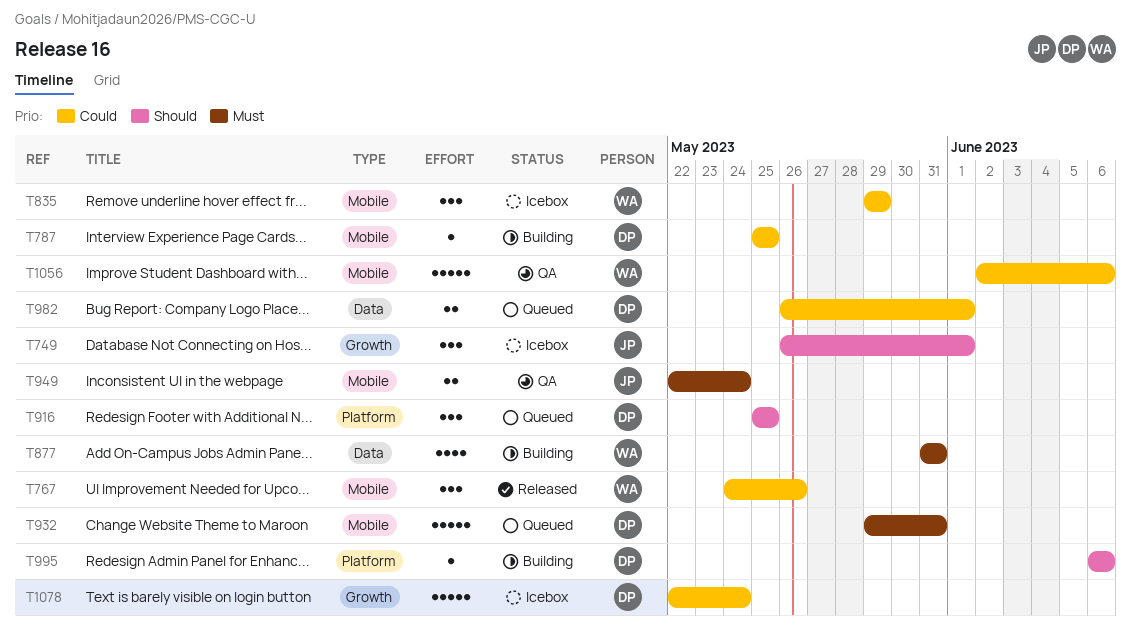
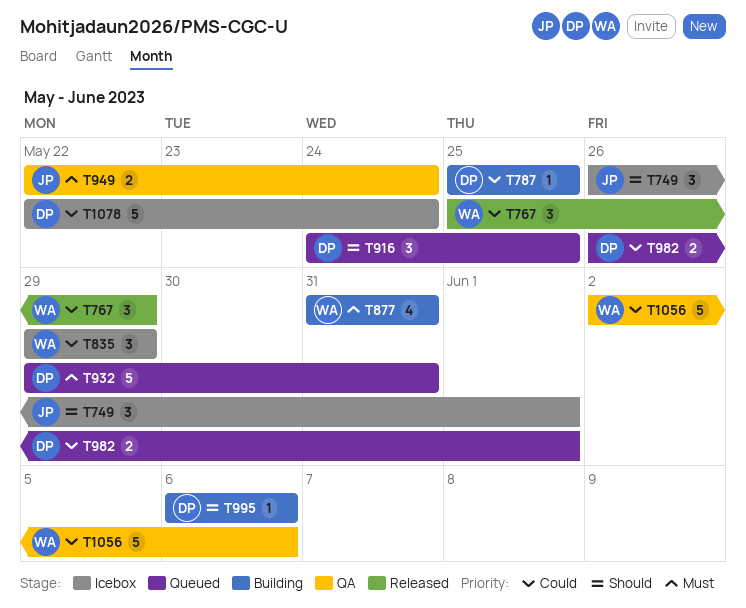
T767, start: May 24 -> May 25
T767, due: May 26 -> May 29
T916, start: May 25 -> May 24

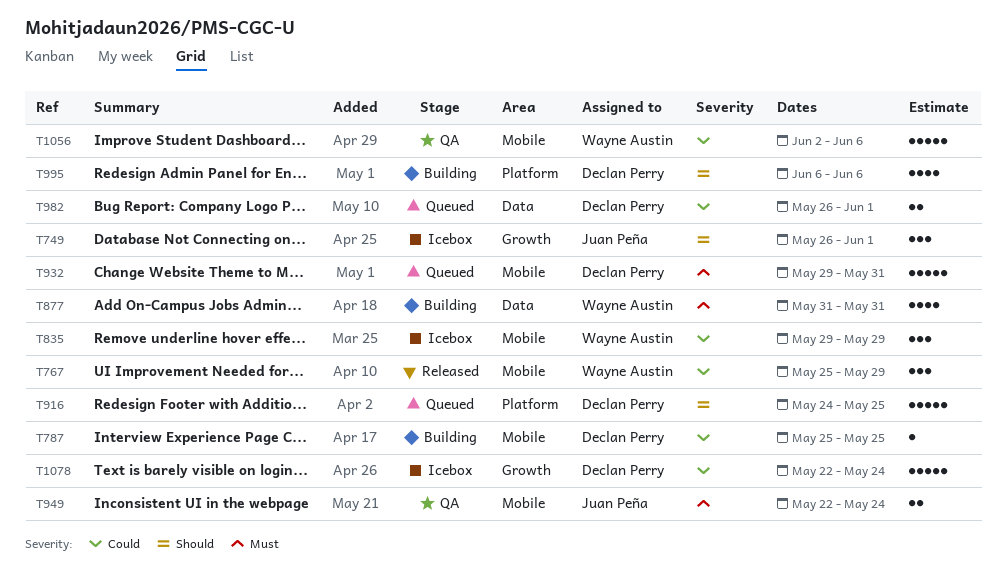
T916, estimate: 3 -> 5
T995, estimate: 1 -> 4

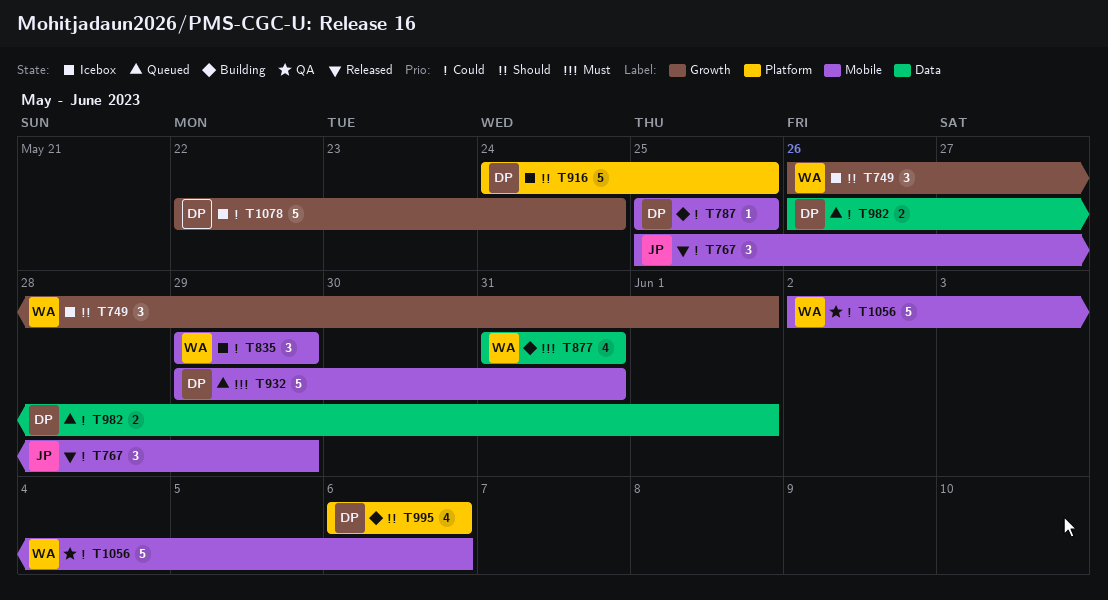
T749, owner: Juan Peña -> Wayne Austin
T767, owner: Wayne Austin -> Juan Peña
T916, status: Queued -> Icebox
T949: present -> none

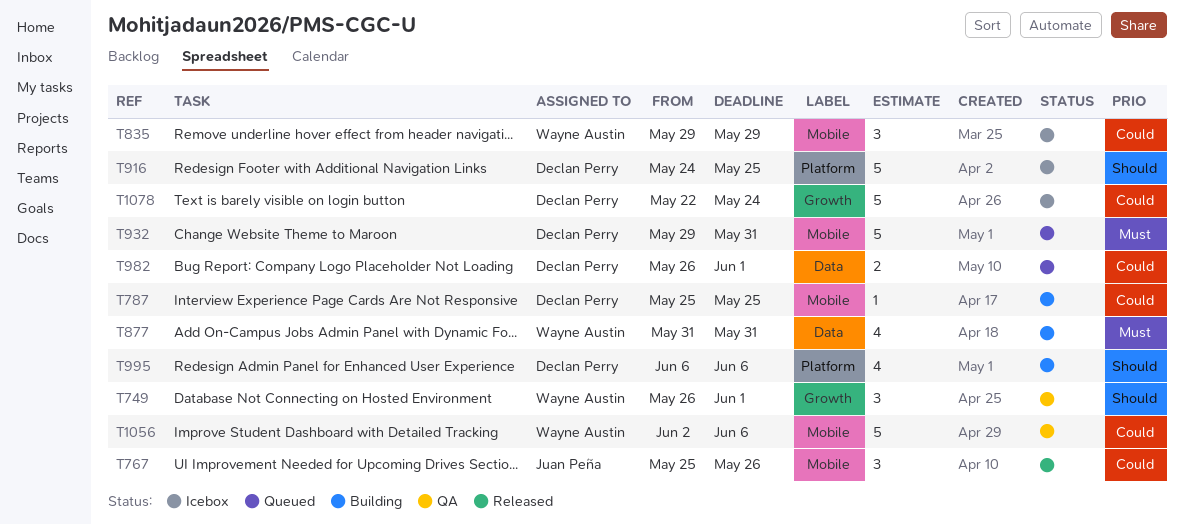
T749, status: Icebox -> QA
T767, due: May 29 -> May 26

